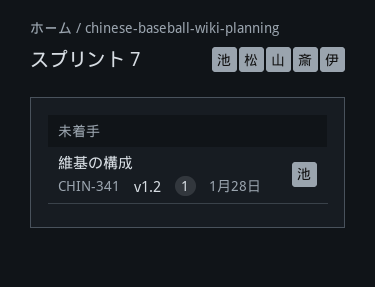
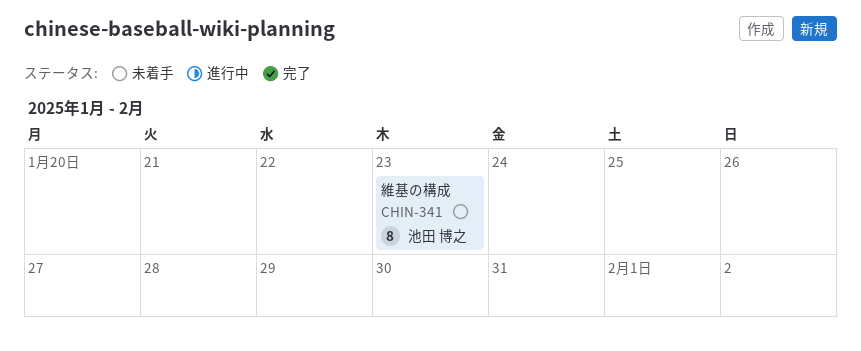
CHIN-341, estimate: 1 -> 8
CHIN-341, due: Jan 28 -> Jan 23

